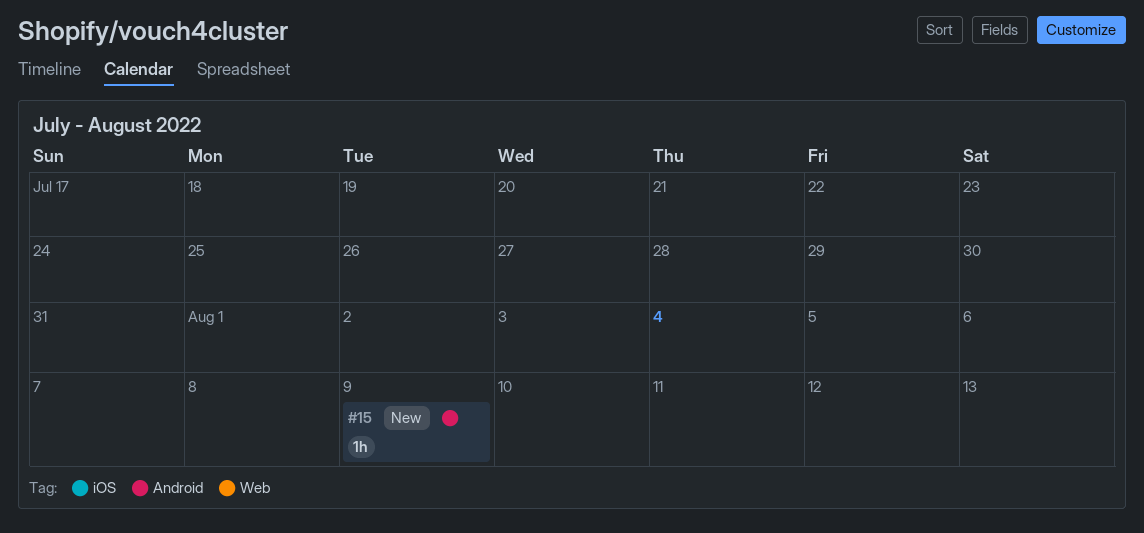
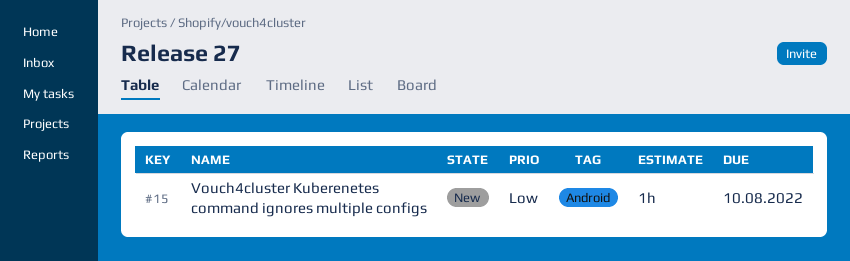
#15, due: Aug 9 -> Aug 10

